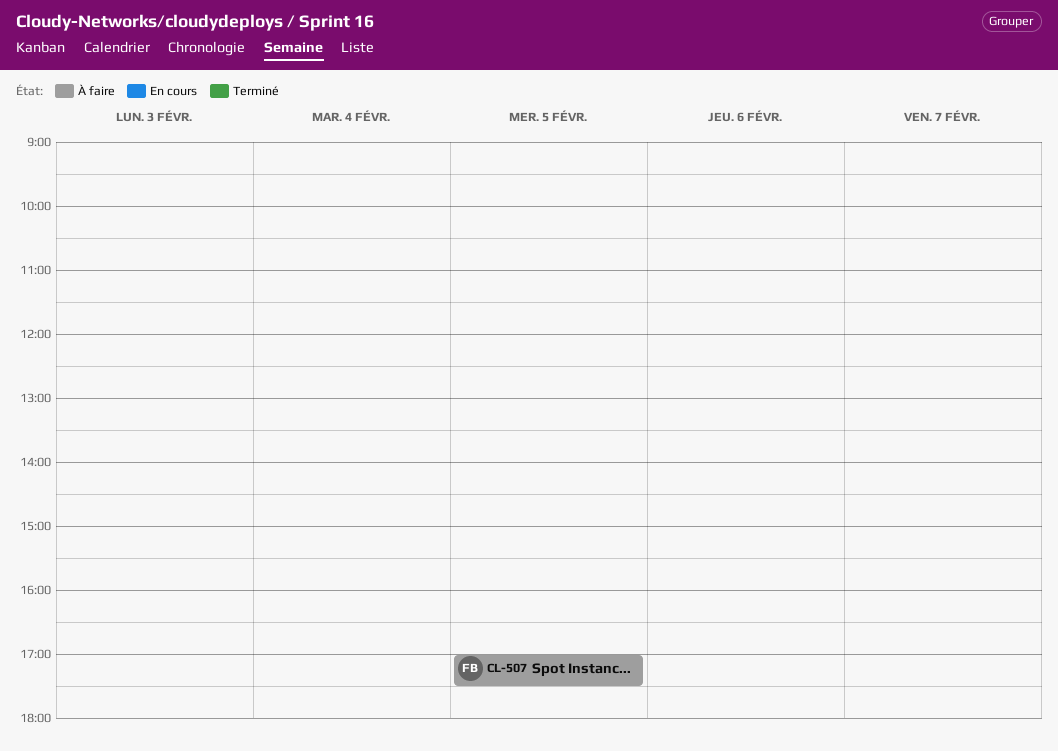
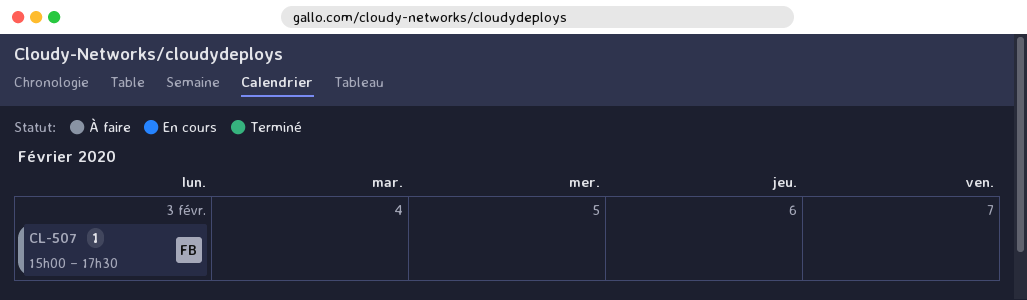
CL-507, day: Feb 5 -> Feb 3
CL-507, begins: 17:00 -> 15:00

